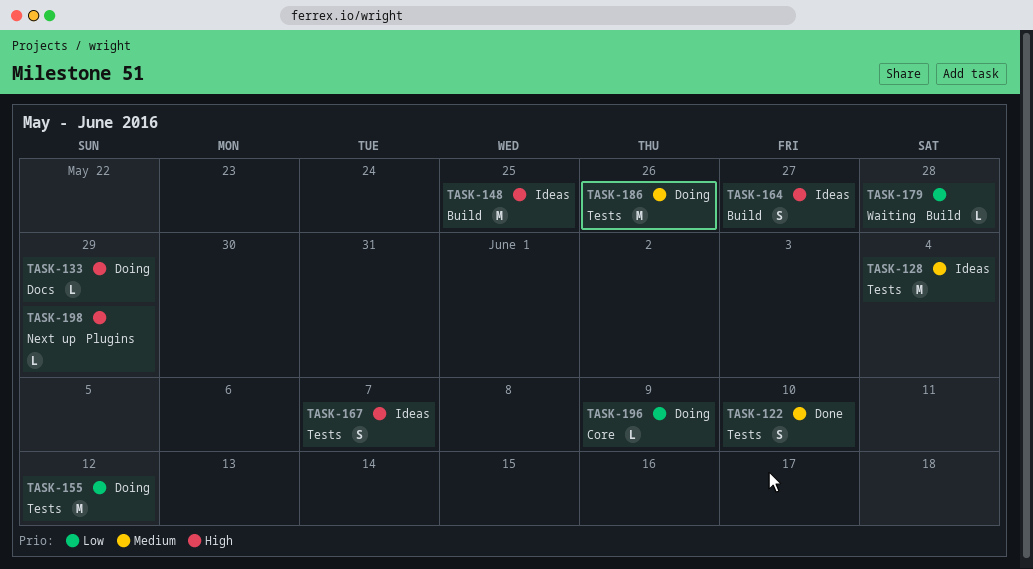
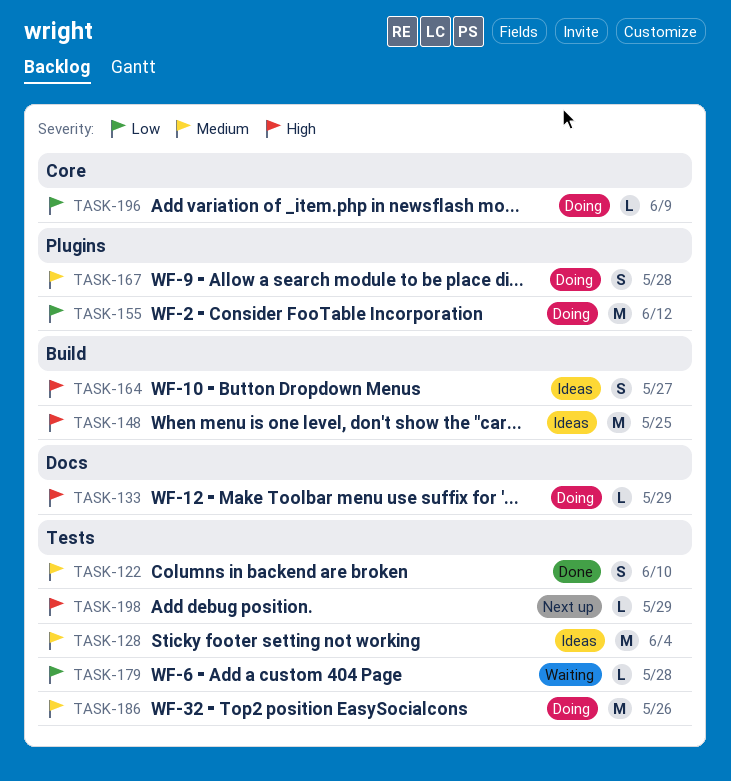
TASK-155, label: Tests -> Plugins
TASK-167, status: Ideas -> Doing
TASK-167, priority: High -> Medium
TASK-167, label: Tests -> Plugins
TASK-167, due: Jun 7 -> May 28
TASK-179, label: Build -> Tests
TASK-198, label: Plugins -> Tests

